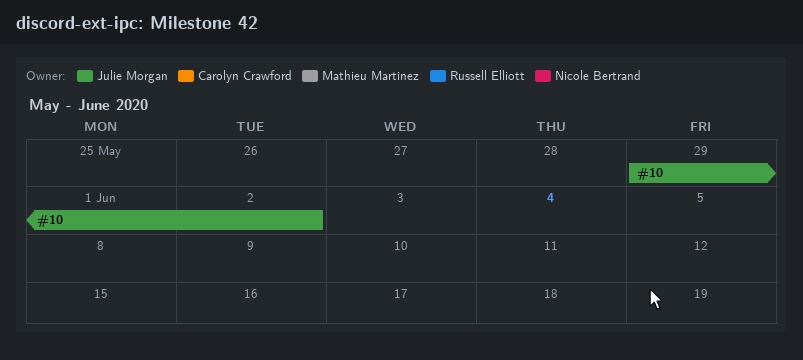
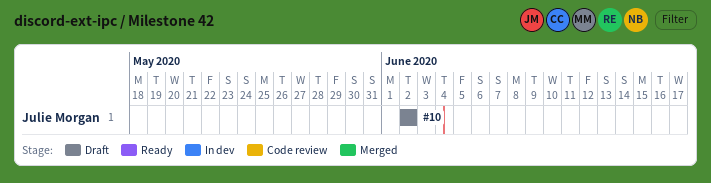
#10, start: May 29 -> Jun 2

